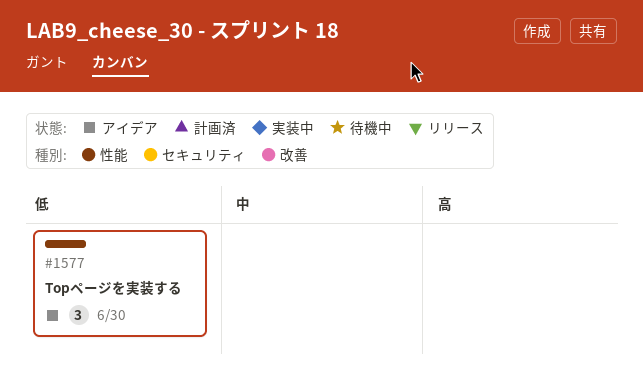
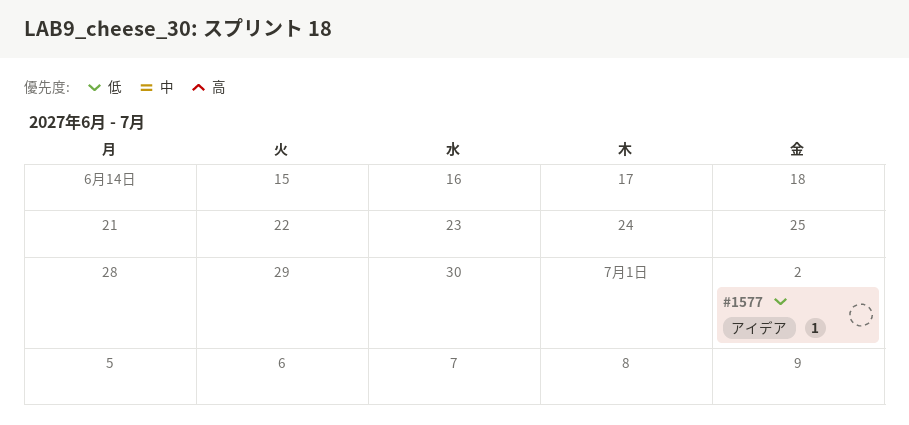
#1577, estimate: 3 -> 1
#1577, due: Jun 30 -> Jul 2

